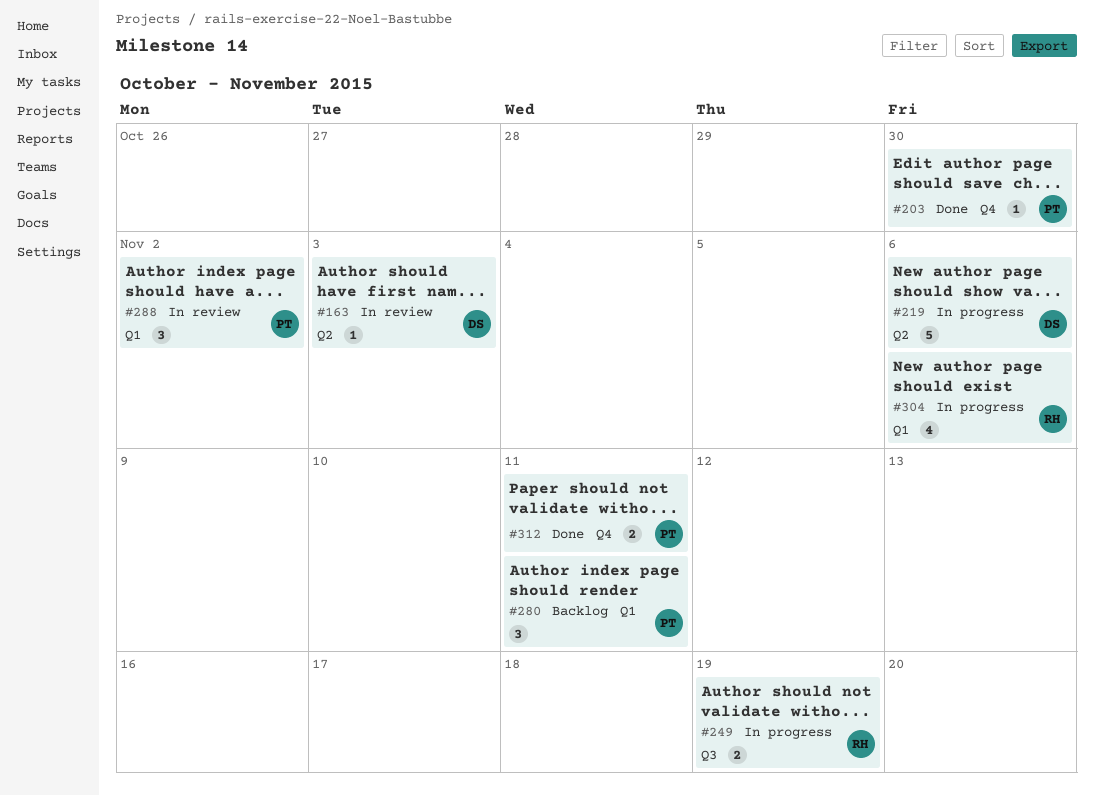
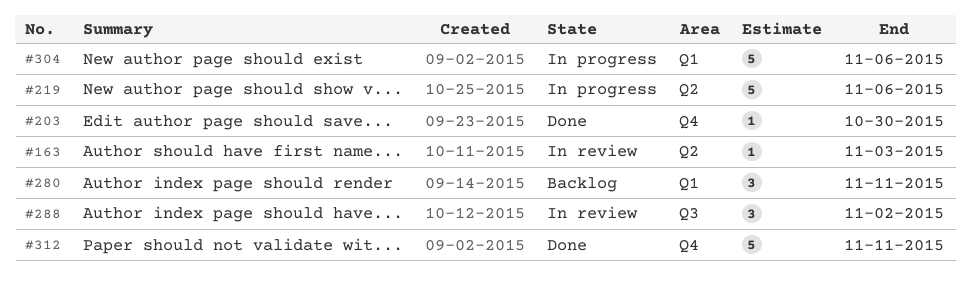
#249: present -> none
#288, label: Q1 -> Q3
#304, estimate: 4 -> 5
#312, estimate: 2 -> 5

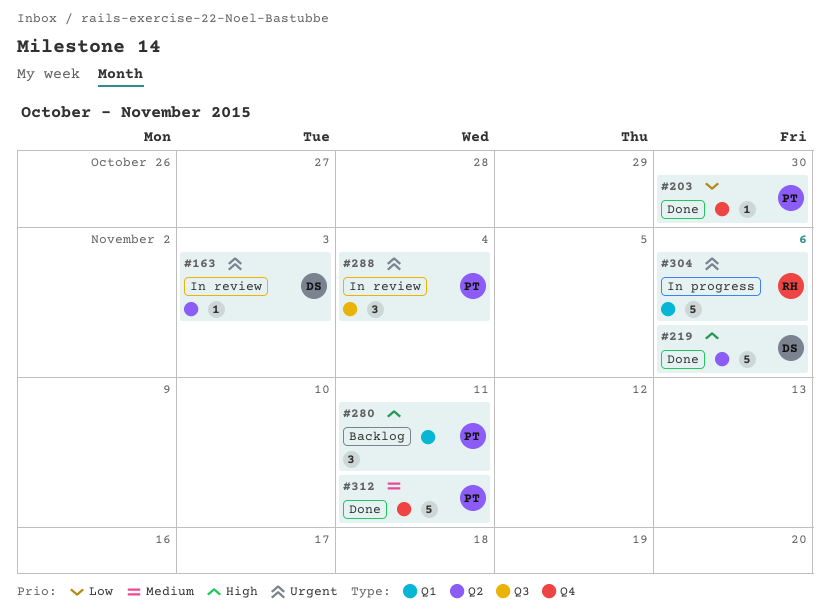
#219, status: In progress -> Done
#288, due: Nov 2 -> Nov 4

